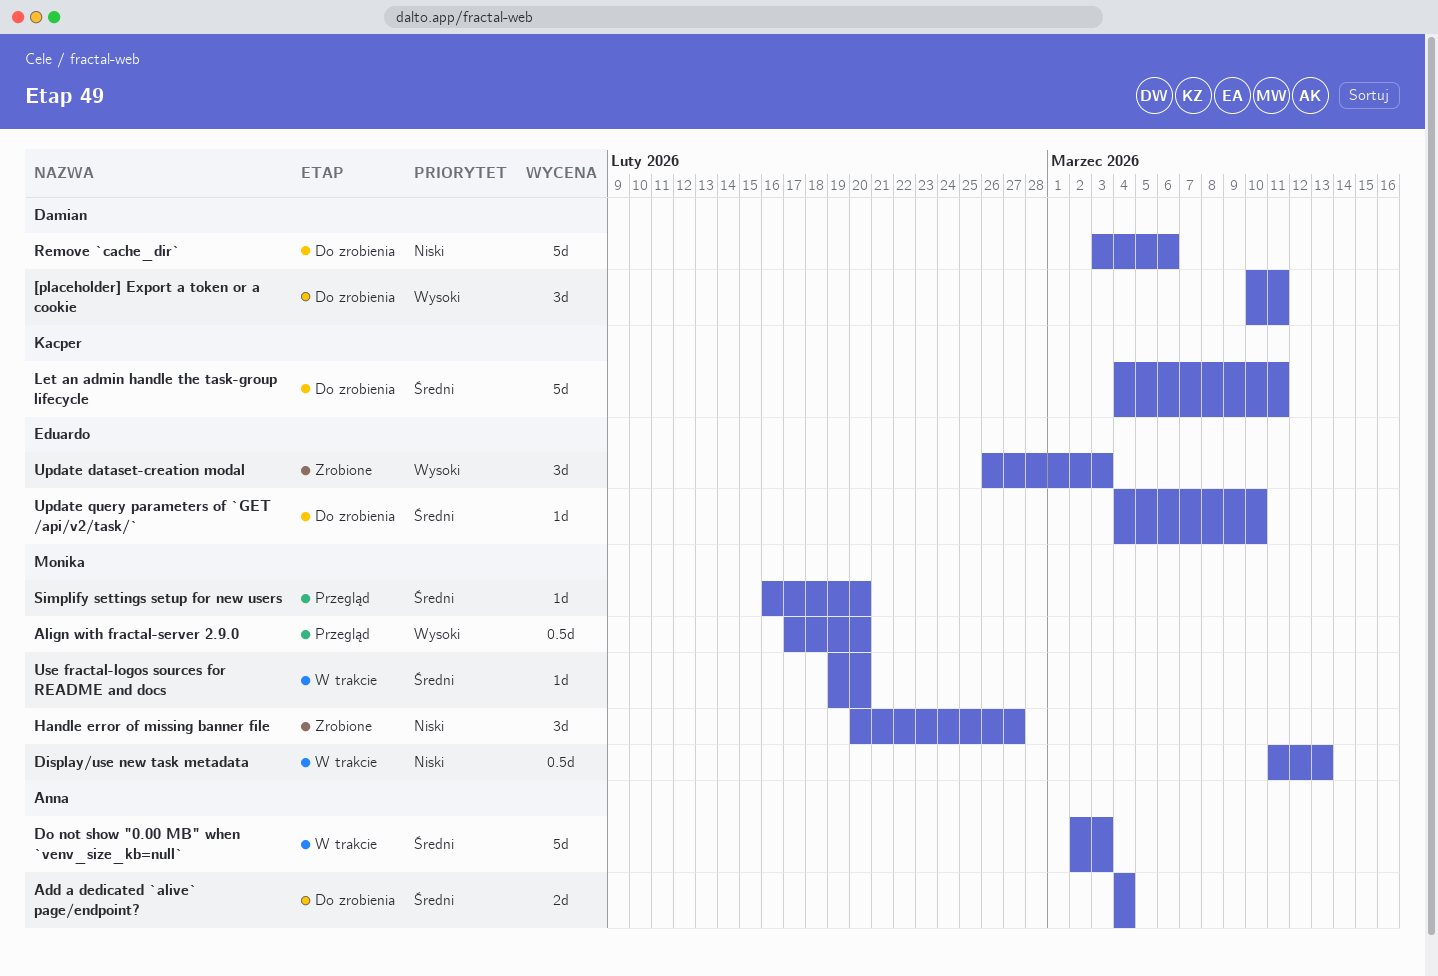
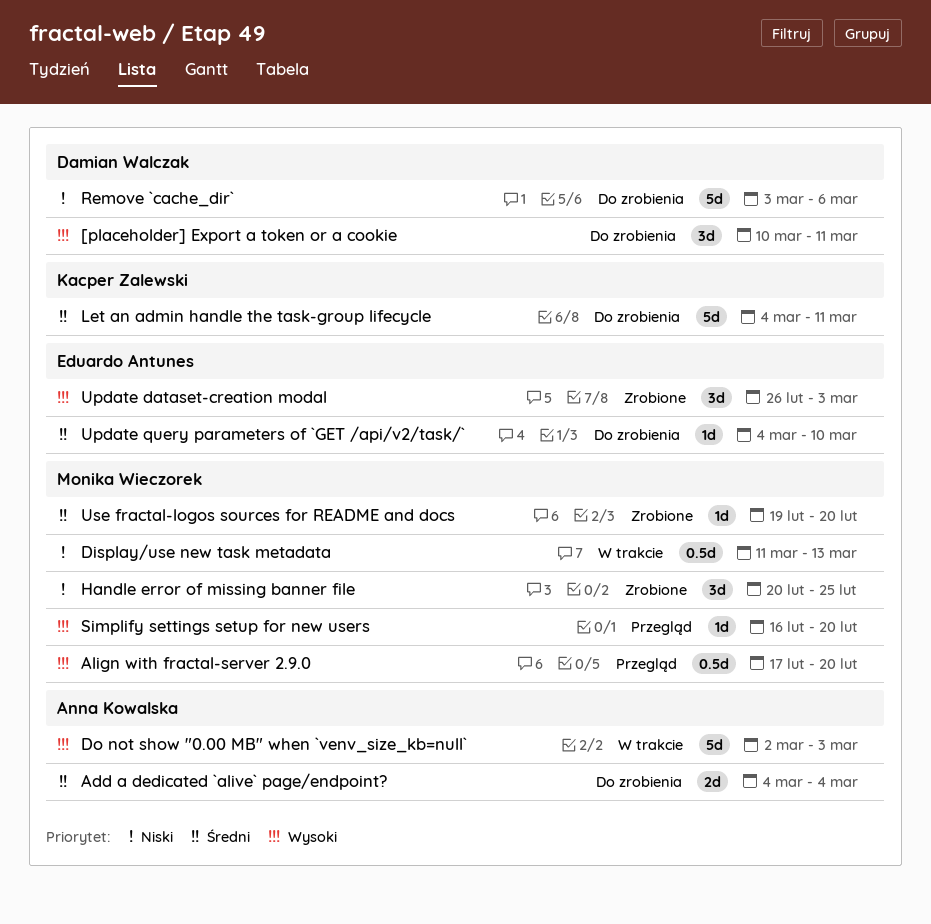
Do not show "0.00 MB" when `venv_size_kb=null`, priority: Średni -> Wysoki
Handle error of missing banner file, due: Feb 27 -> Feb 25
Simplify settings setup for new users, priority: Średni -> Wysoki
Use fractal-logos sources for README and docs, status: W trakcie -> Zrobione

